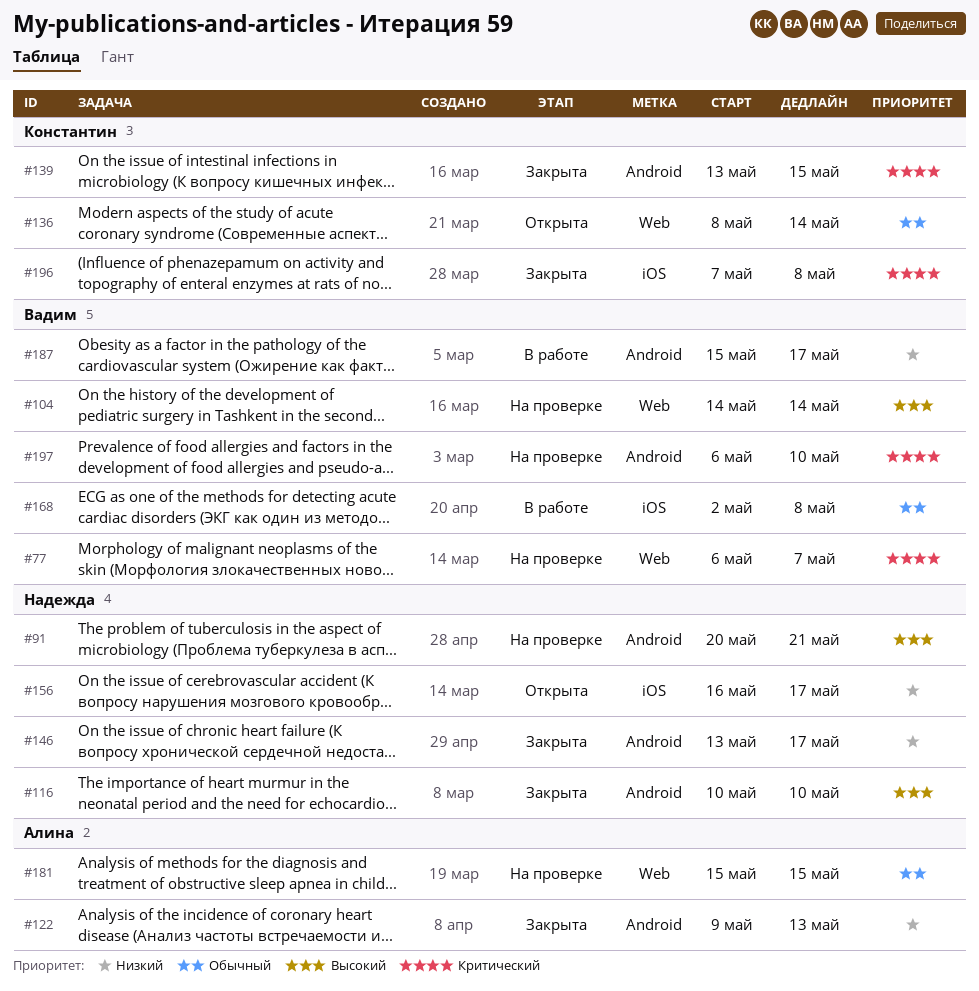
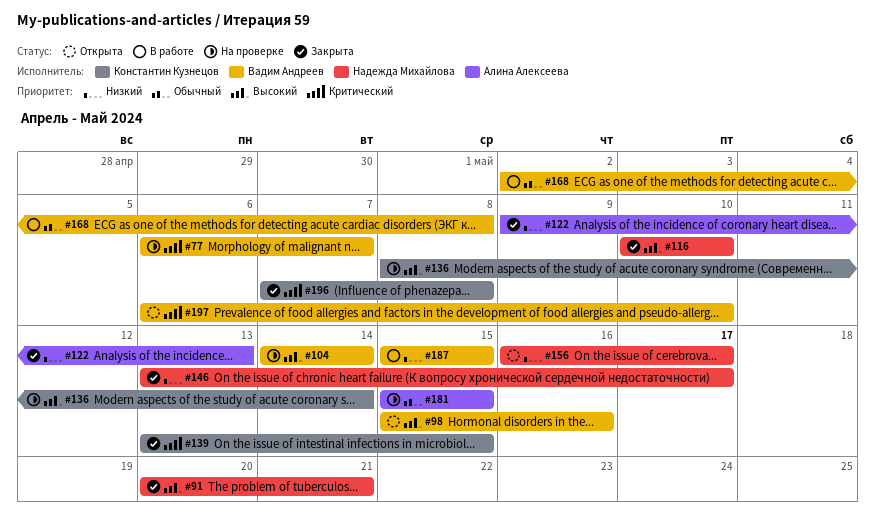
#91, status: На проверке -> Закрыта
#98: none -> present
#136, status: Открыта -> На проверке
#136, priority: Обычный -> Высокий
#187, due: May 17 -> May 15
#197, status: На проверке -> Открыта

